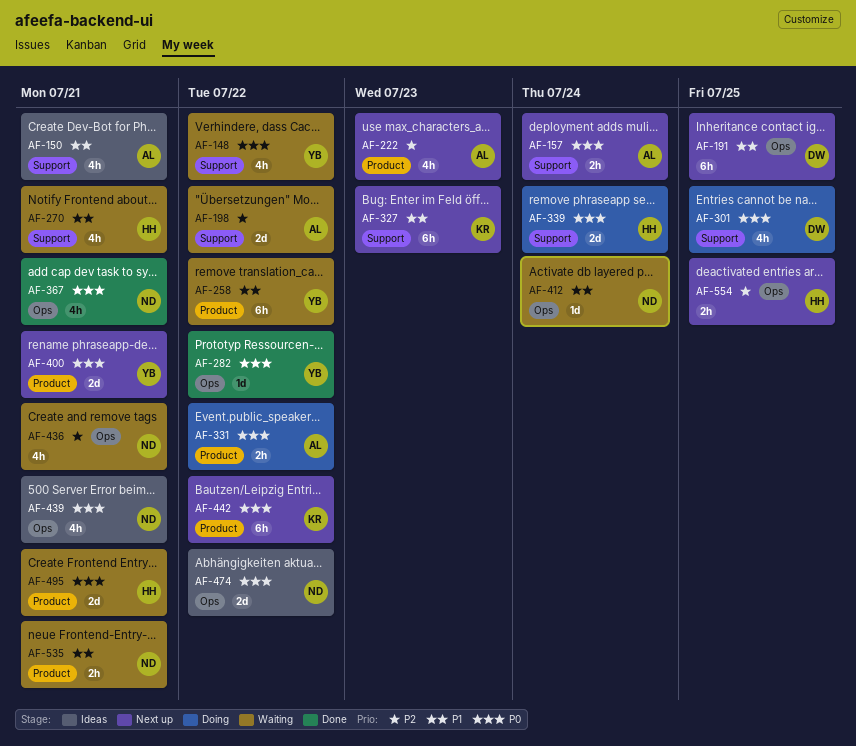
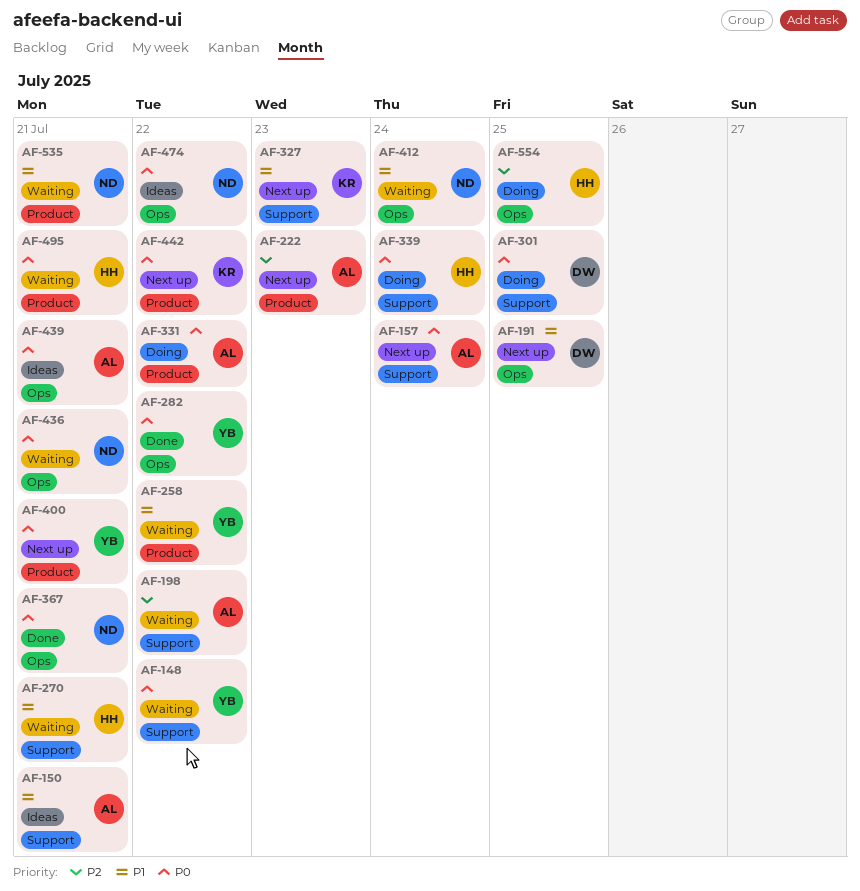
AF-436, priority: P2 -> P0
AF-439, owner: ND -> AL
AF-554, status: Next up -> Doing

